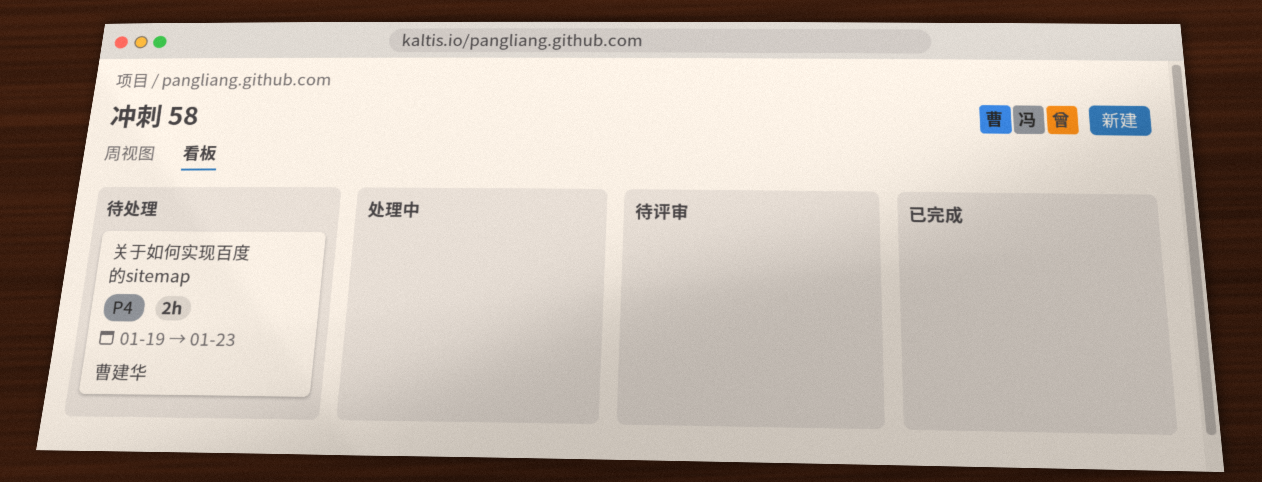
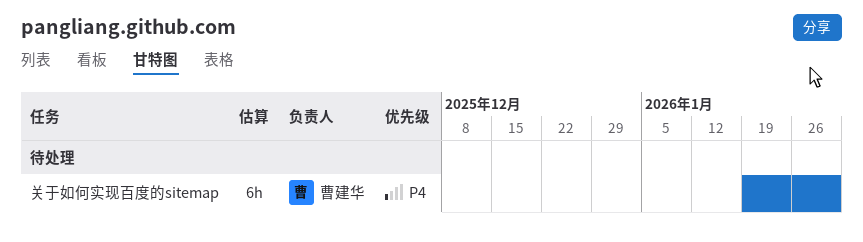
关于如何实现百度的sitemap, estimate: 2h -> 6h
关于如何实现百度的sitemap, due: Jan 23 -> Jan 30

